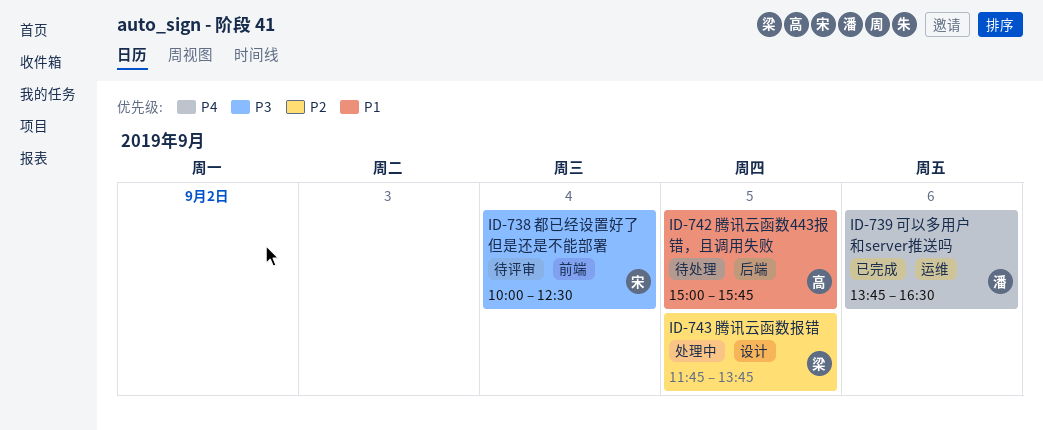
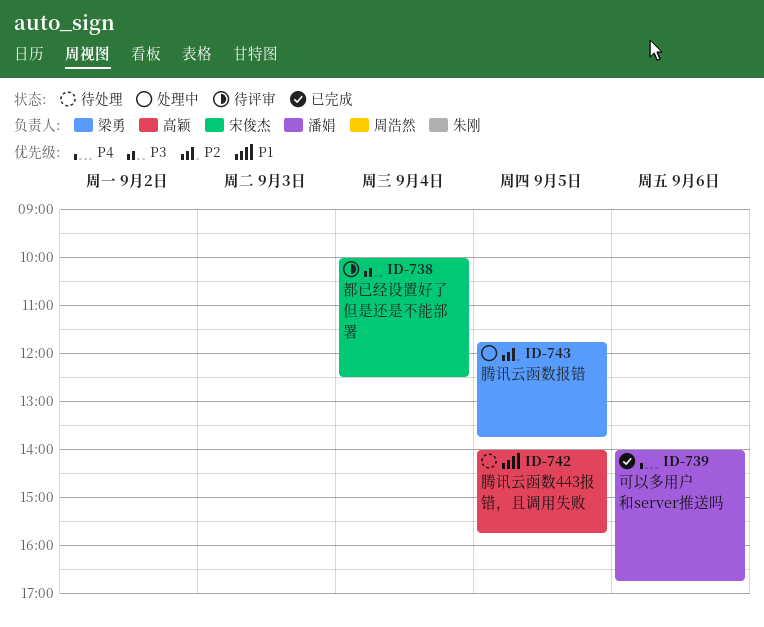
ID-739, begins: 13:45 -> 14:00
ID-739, ends: 16:30 -> 16:45
ID-742, begins: 15:00 -> 14:00

